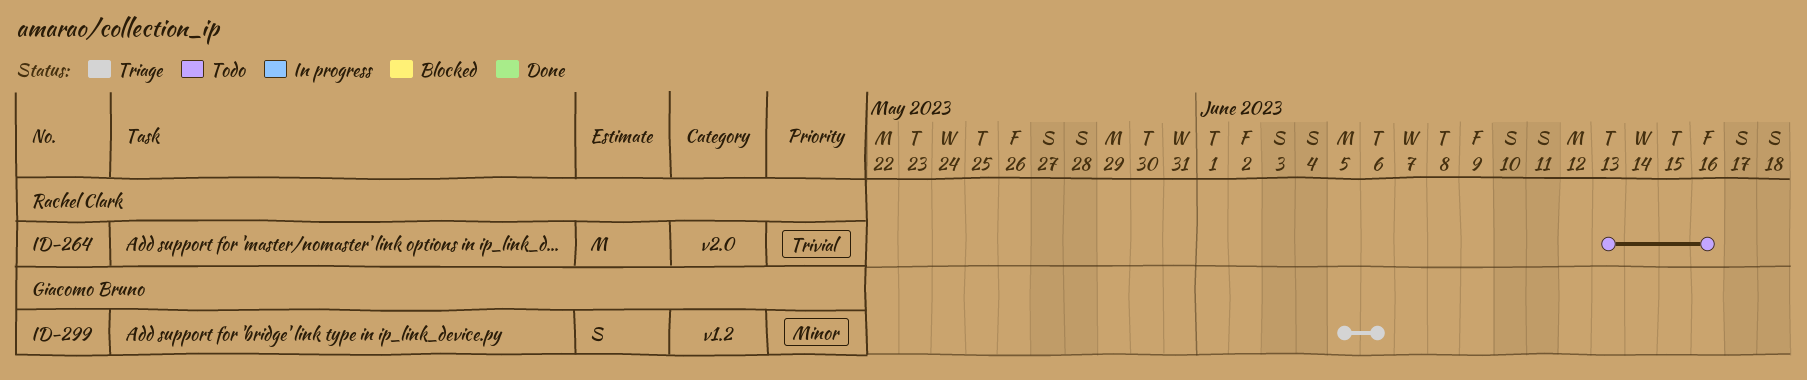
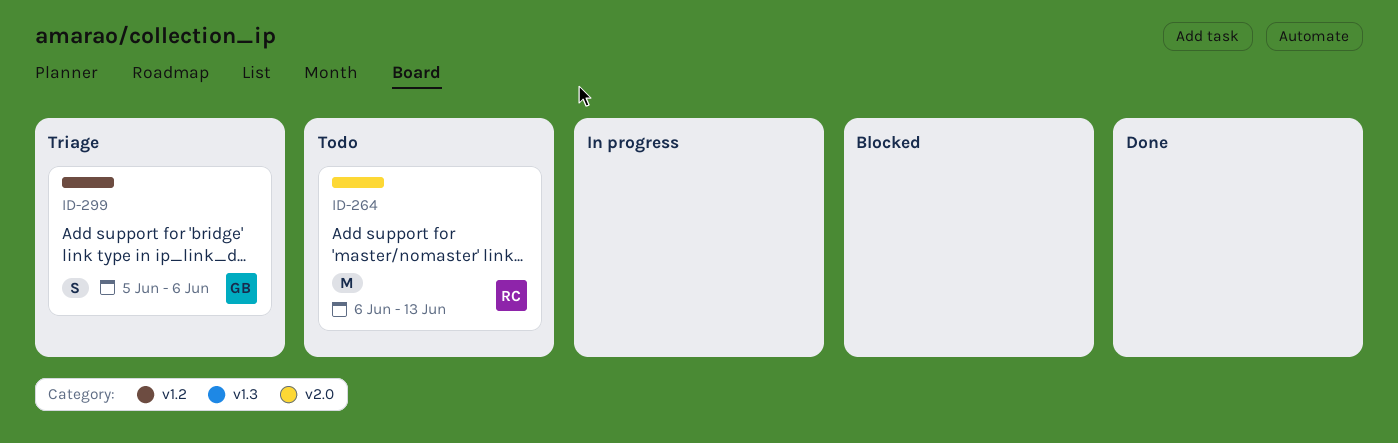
ID-264, start: Jun 13 -> Jun 6
ID-264, due: Jun 16 -> Jun 13

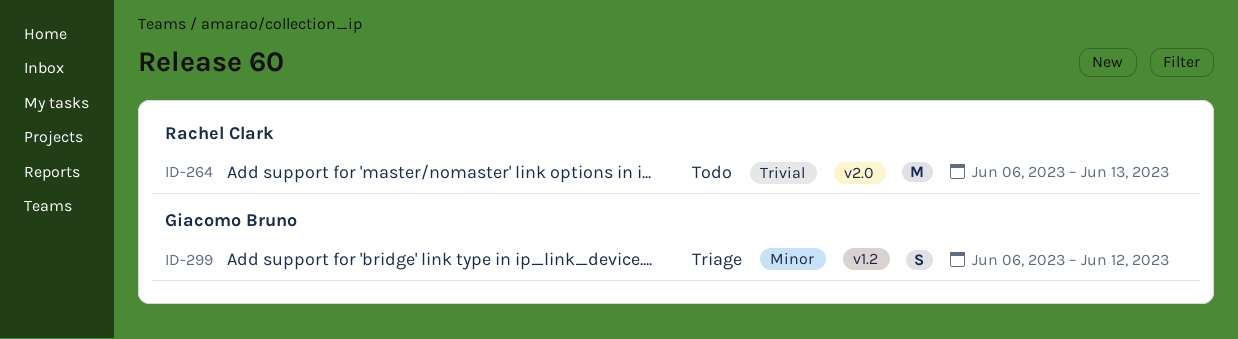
ID-299, start: Jun 5 -> Jun 6
ID-299, due: Jun 6 -> Jun 12

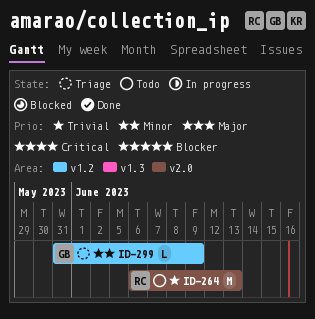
ID-299, estimate: S -> L
ID-299, start: Jun 6 -> May 31
ID-299, due: Jun 12 -> Jun 9

